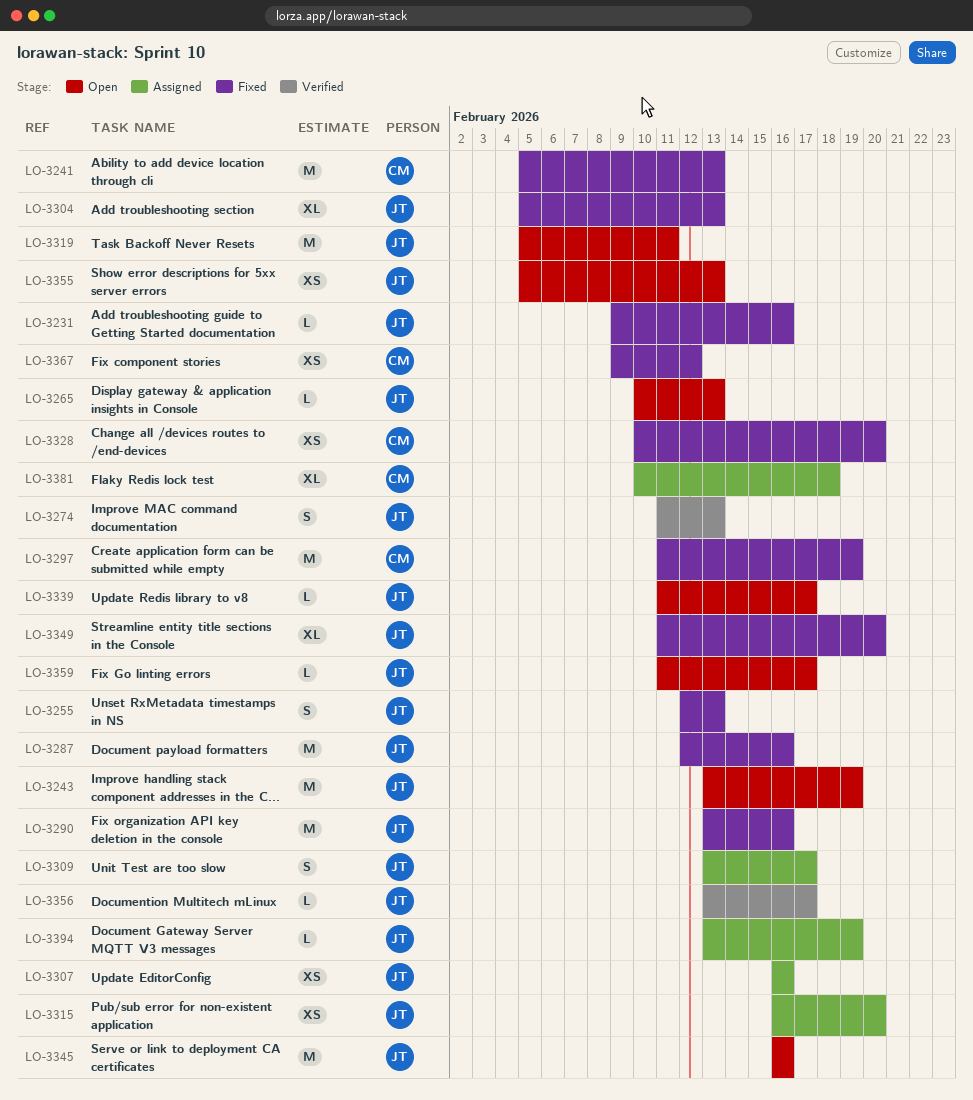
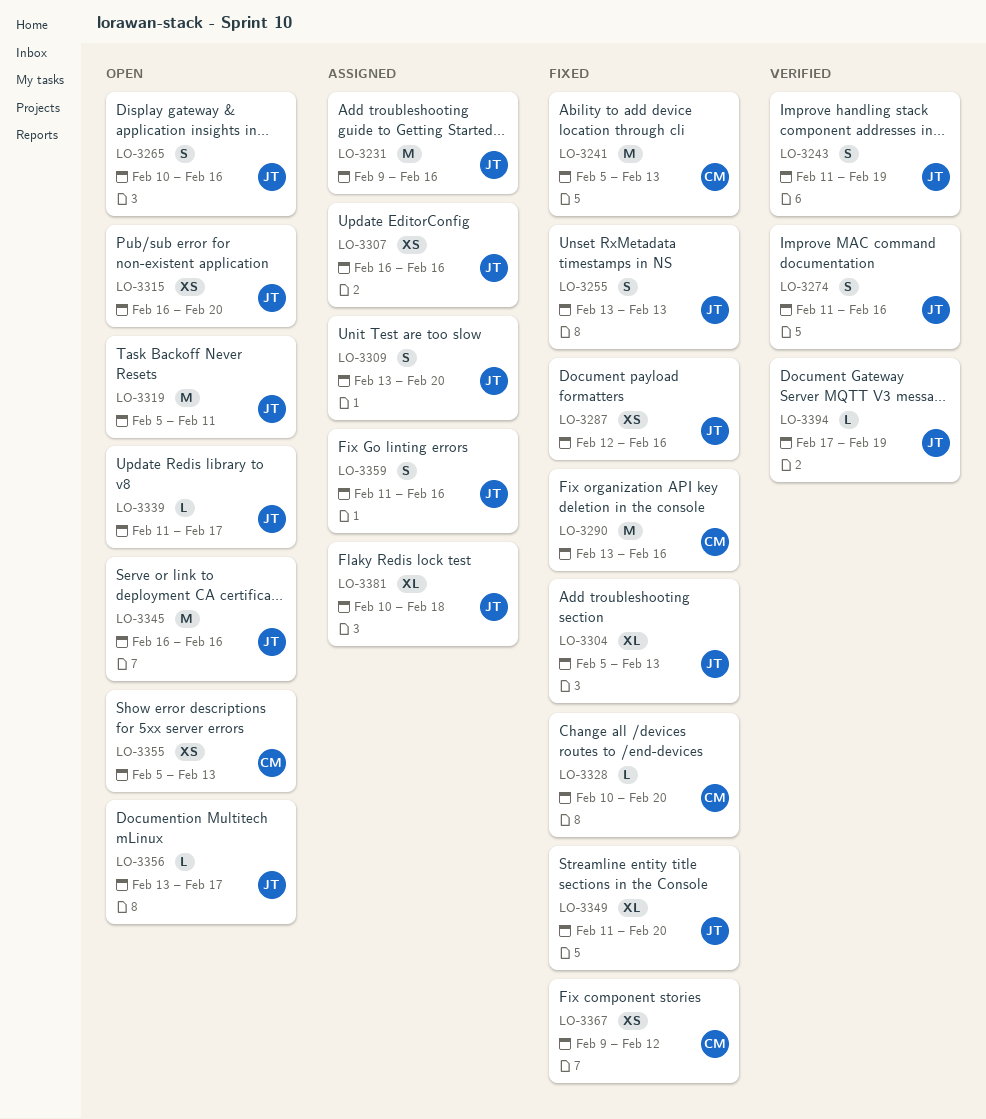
LO-3231, status: Fixed -> Assigned
LO-3231, estimate: L -> M
LO-3243, status: Open -> Verified
LO-3243, estimate: M -> S
LO-3243, start: Feb 13 -> Feb 11
LO-3255, start: Feb 12 -> Feb 13
LO-3265, estimate: L -> S
LO-3265, due: Feb 13 -> Feb 16
LO-3274, due: Feb 13 -> Feb 16
LO-3287, estimate: M -> XS
LO-3290, owner: JT -> CM
LO-3297: present -> none
LO-3309, due: Feb 17 -> Feb 20
LO-3315, status: Assigned -> Open
LO-3328, estimate: XS -> L
LO-3355, owner: JT -> CM
LO-3356, status: Verified -> Open
LO-3359, status: Open -> Assigned
LO-3359, estimate: L -> S
LO-3359, due: Feb 17 -> Feb 16
LO-3381, owner: CM -> JT
LO-3394, status: Assigned -> Verified
LO-3394, start: Feb 13 -> Feb 17

